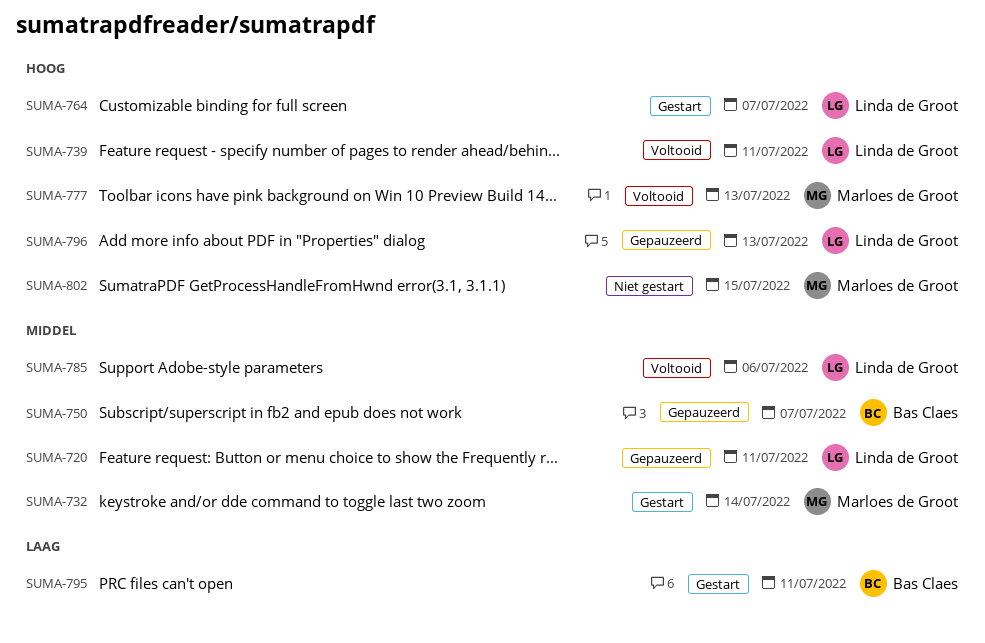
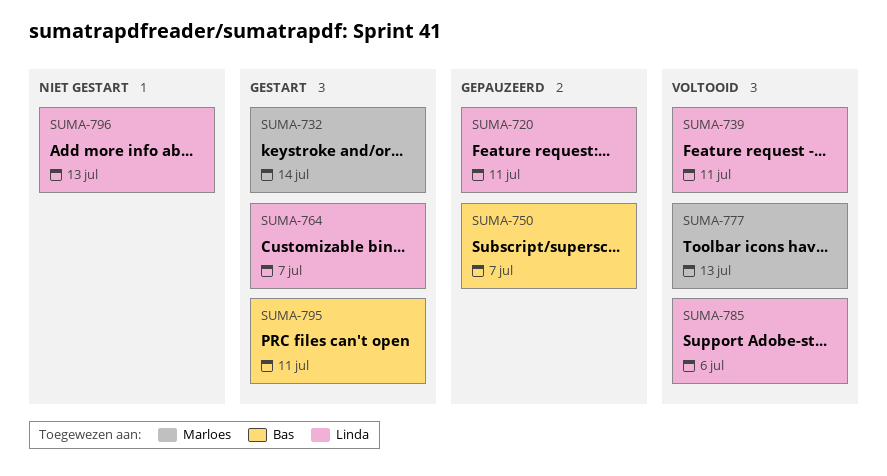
SUMA-796, status: Gepauzeerd -> Niet gestart
SUMA-802: present -> none

